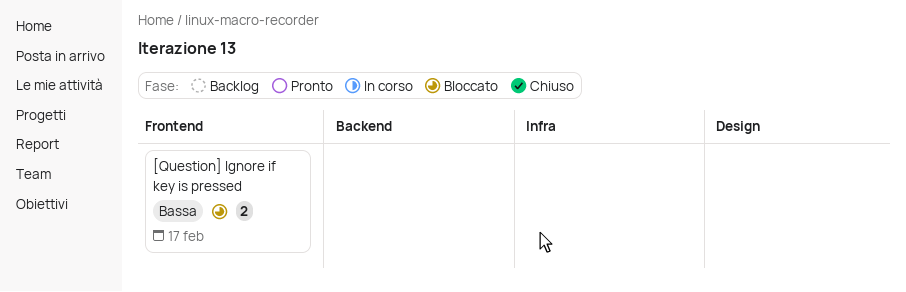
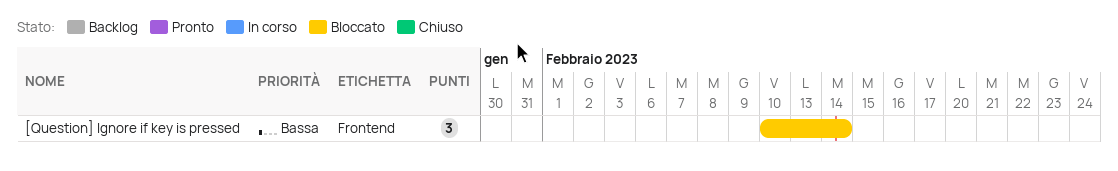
[Question] Ignore if key is pressed, estimate: 2 -> 3
[Question] Ignore if key is pressed, due: Feb 17 -> Feb 14

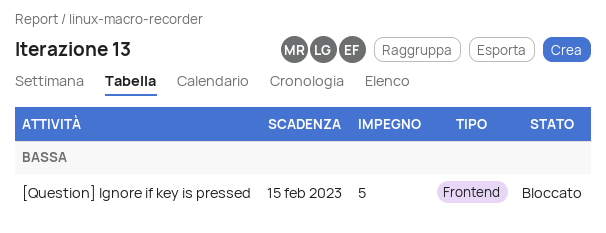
[Question] Ignore if key is pressed, estimate: 3 -> 5
[Question] Ignore if key is pressed, due: Feb 14 -> Feb 15

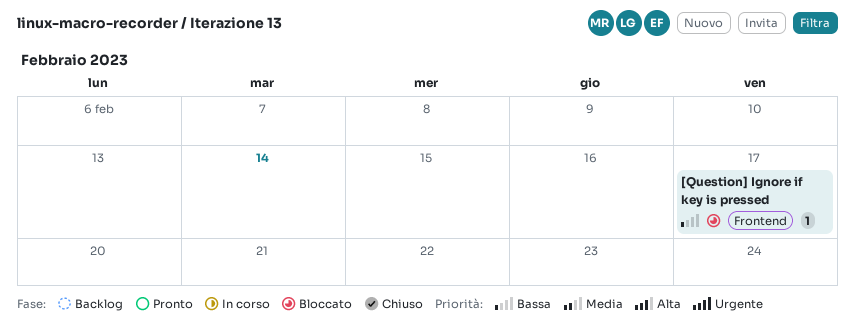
[Question] Ignore if key is pressed, estimate: 5 -> 1
[Question] Ignore if key is pressed, due: Feb 15 -> Feb 17

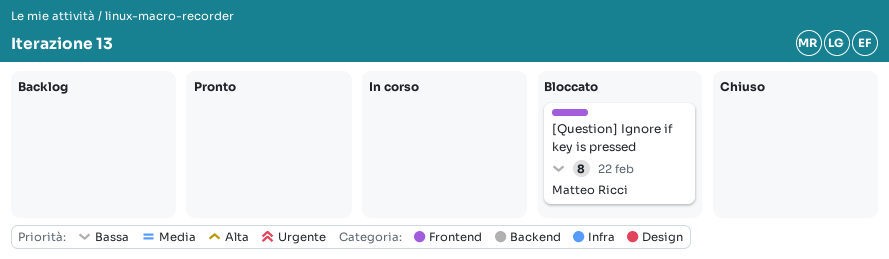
[Question] Ignore if key is pressed, estimate: 1 -> 8
[Question] Ignore if key is pressed, due: Feb 17 -> Feb 22

